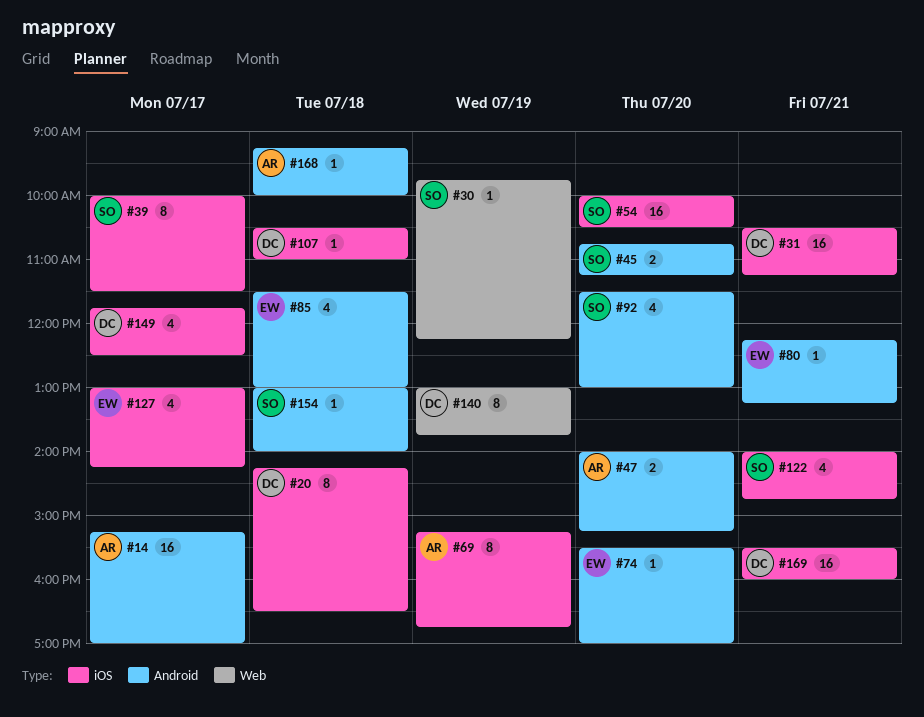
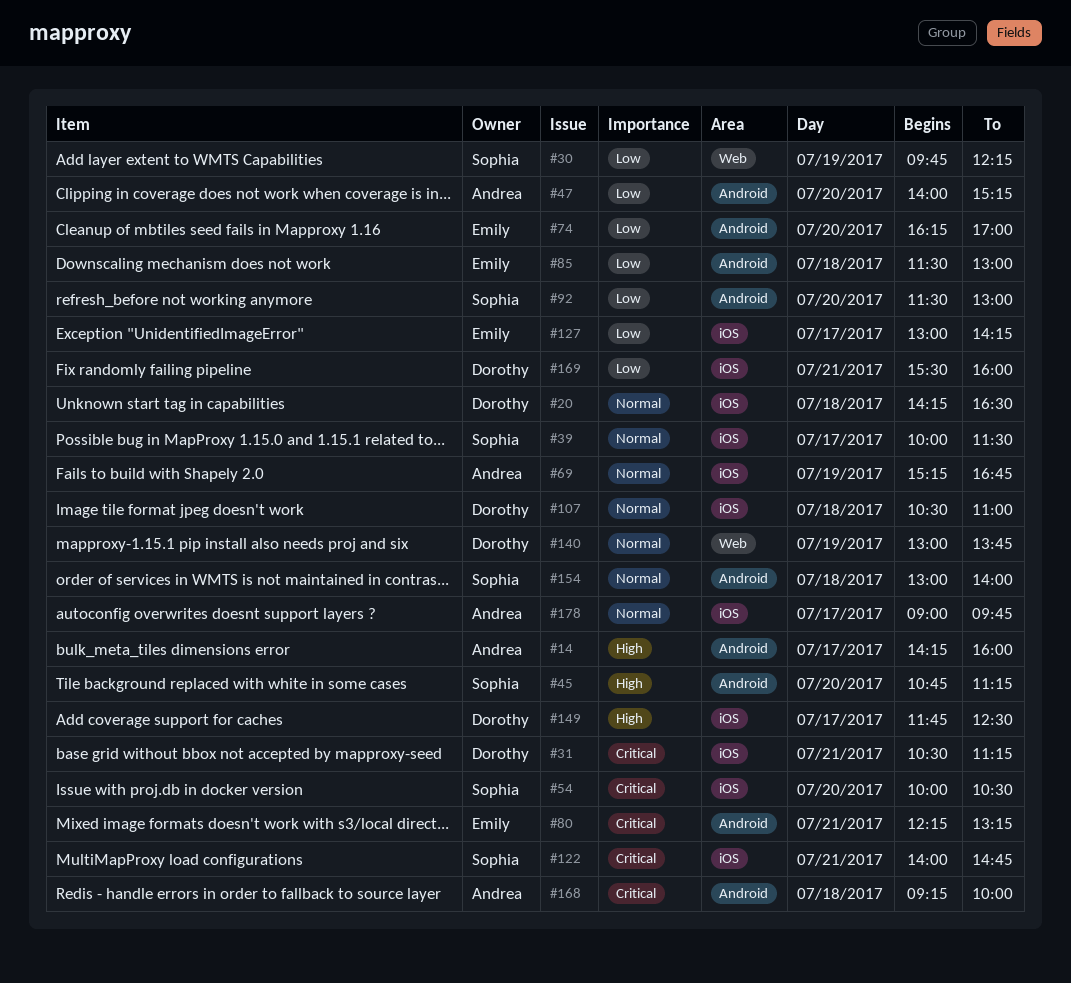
#14, begins: 15:15 -> 14:15
#14, ends: 17:00 -> 16:00
#74, begins: 15:30 -> 16:15
#178: none -> present

